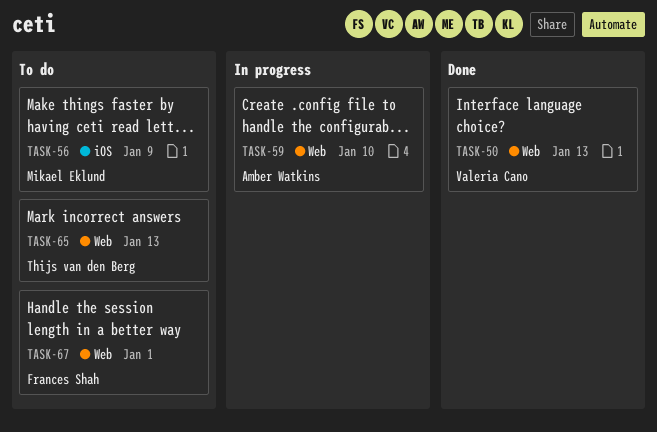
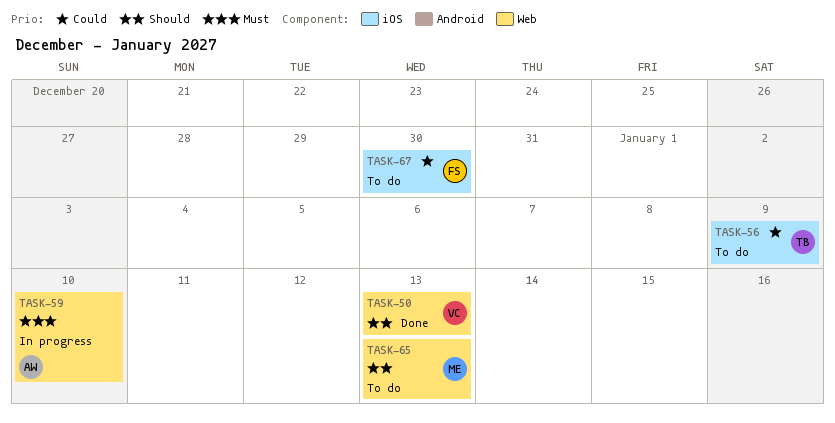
TASK-56, owner: Mikael Eklund -> Thijs van den Berg
TASK-65, owner: Thijs van den Berg -> Mikael Eklund
TASK-67, label: Web -> iOS
TASK-67, due: Jan 1 -> Dec 30

